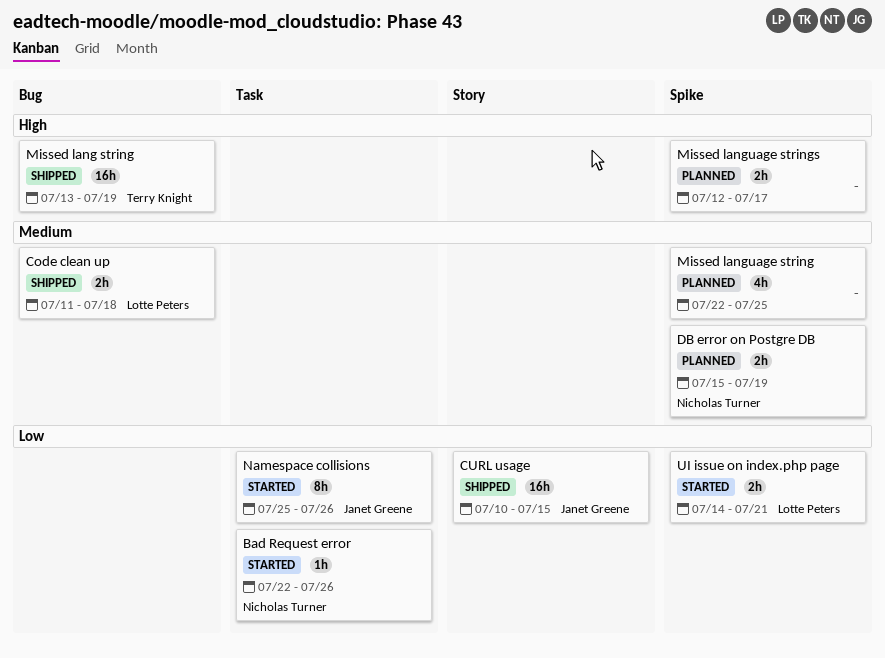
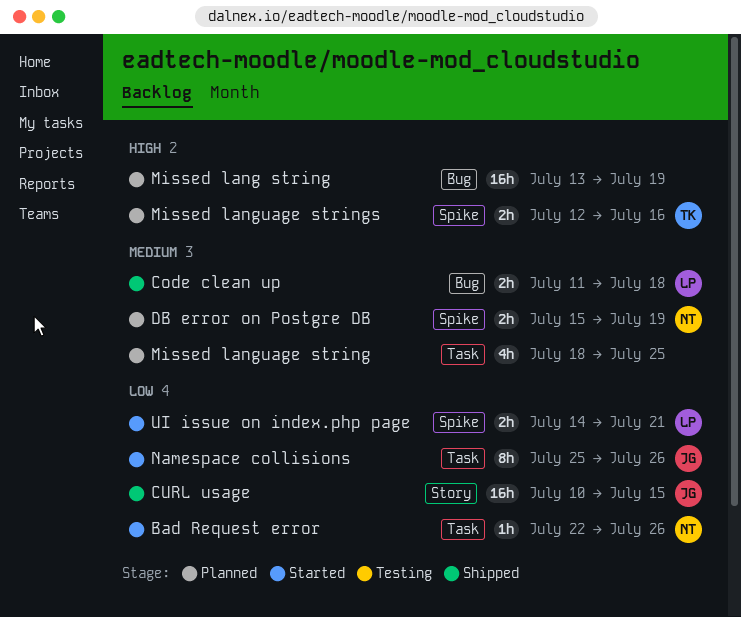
Missed lang string, status: Shipped -> Planned
Missed lang string, owner: Terry Knight -> none
Missed language string, label: Spike -> Task
Missed language string, start: Jul 22 -> Jul 18
Missed language strings, owner: none -> Terry Knight
Missed language strings, due: Jul 17 -> Jul 16

